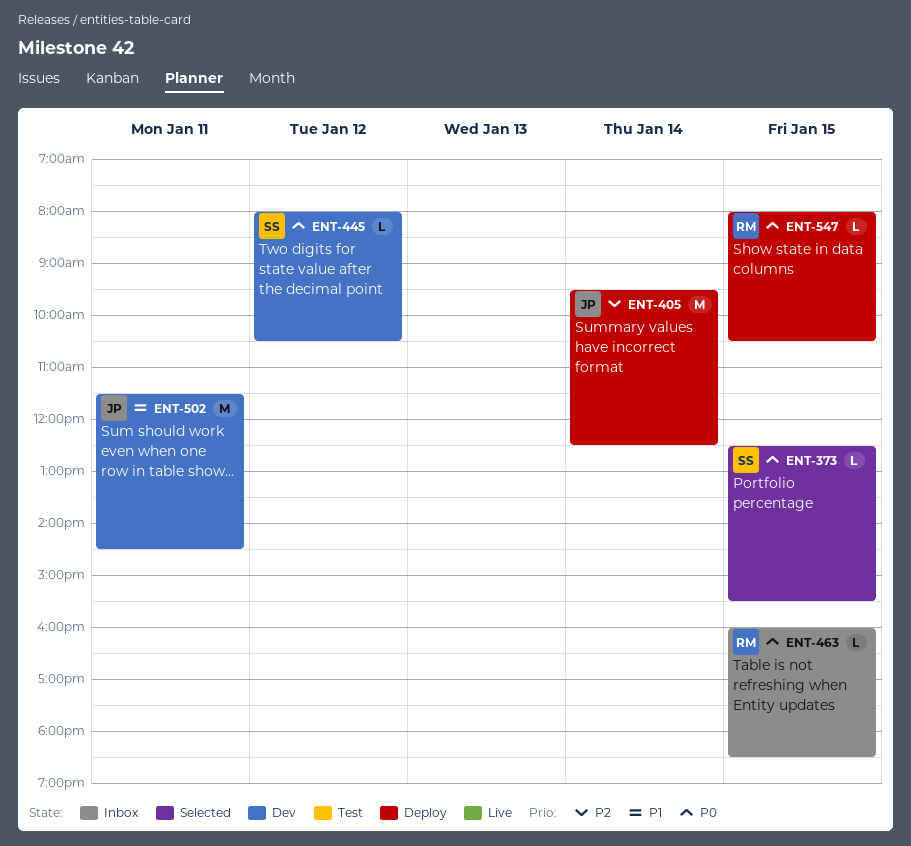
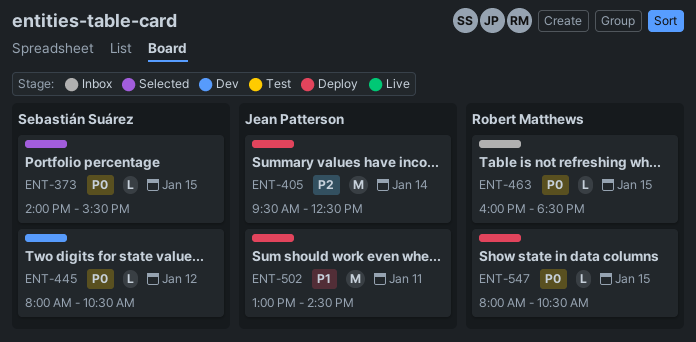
ENT-373, begins: 12:30 -> 14:00
ENT-502, status: Dev -> Deploy
ENT-502, begins: 11:30 -> 13:00

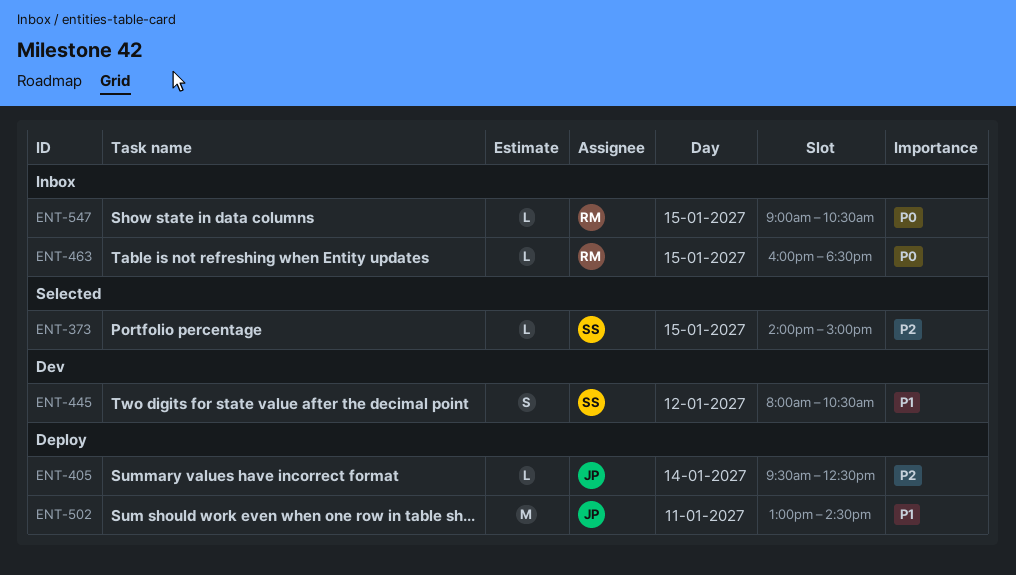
ENT-373, priority: P0 -> P2
ENT-373, ends: 15:30 -> 15:00
ENT-405, estimate: M -> L
ENT-445, priority: P0 -> P1
ENT-445, estimate: L -> S
ENT-547, status: Deploy -> Inbox
ENT-547, begins: 08:00 -> 09:00

